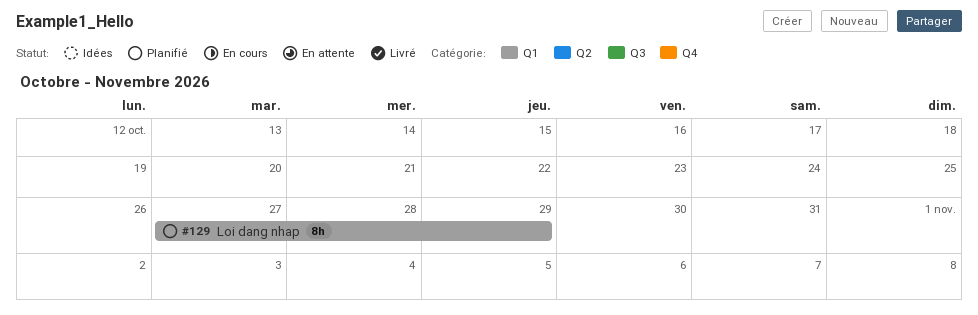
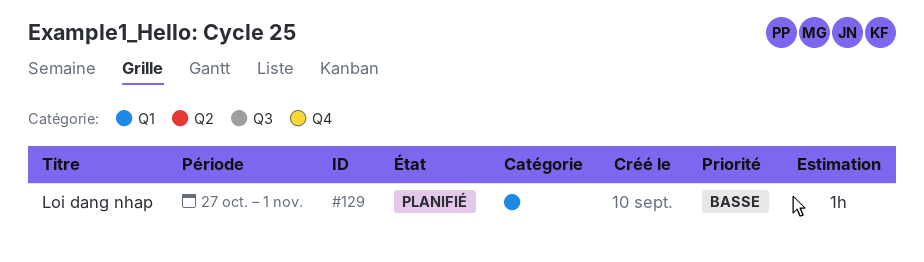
#129, estimate: 8h -> 1h
#129, due: Oct 29 -> Nov 1

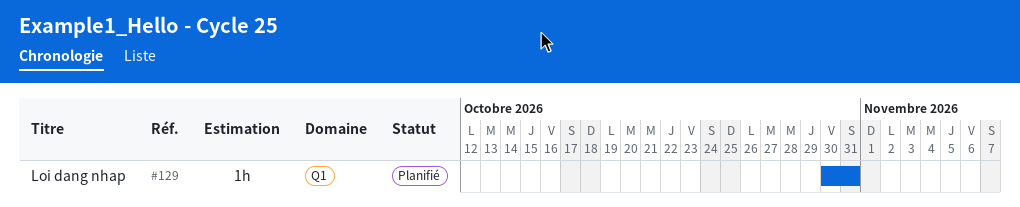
#129, start: Oct 27 -> Oct 30
#129, due: Nov 1 -> Oct 31

